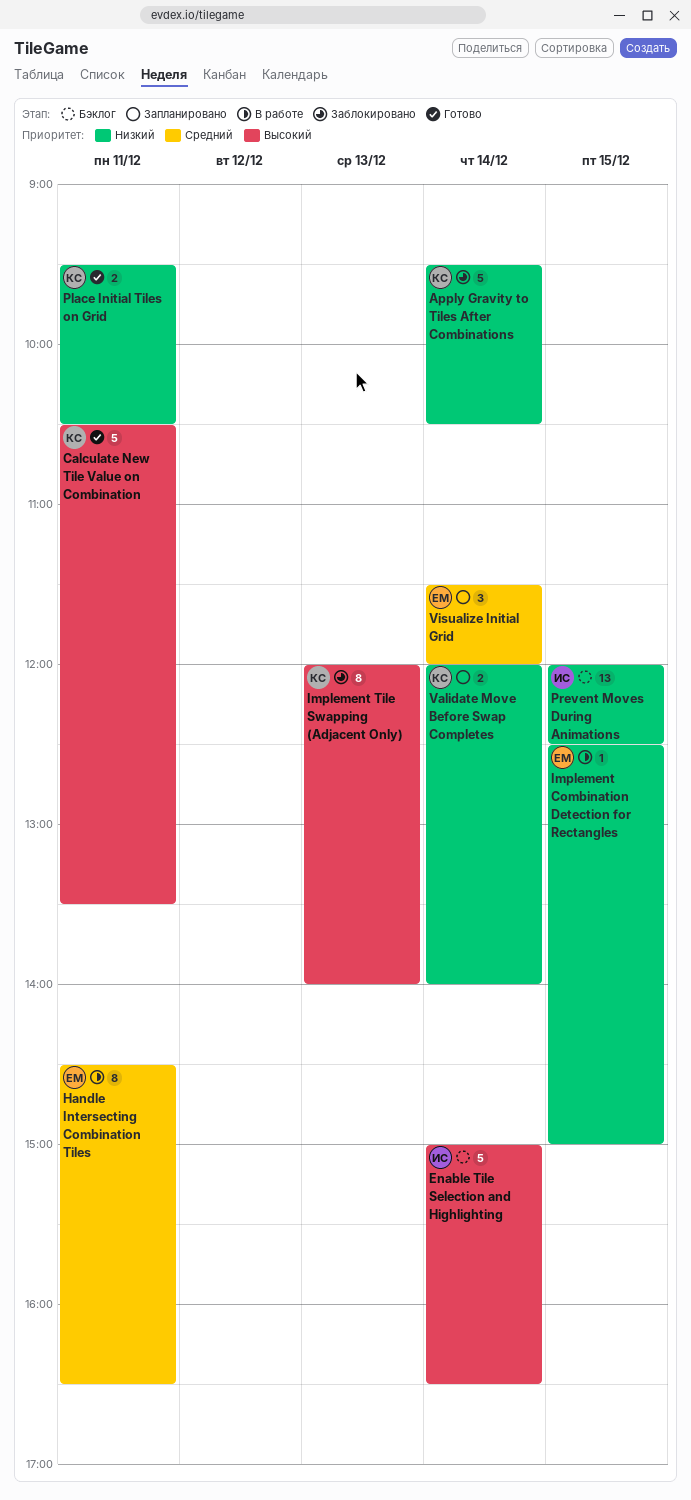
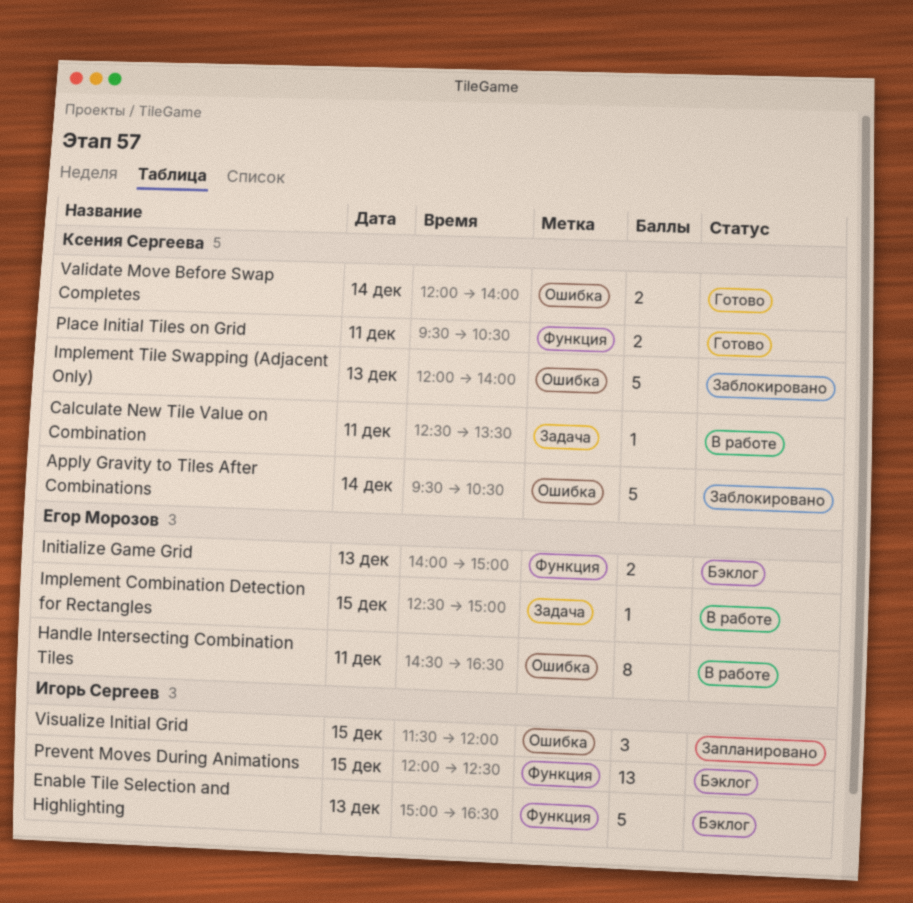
Calculate New Tile Value on Combination, status: Готово -> В работе
Calculate New Tile Value on Combination, estimate: 5 -> 1
Calculate New Tile Value on Combination, begins: 10:30 -> 12:30
Enable Tile Selection and Highlighting, day: Dec 14 -> Dec 13
Implement Tile Swapping (Adjacent Only), estimate: 8 -> 5
Initialize Game Grid: none -> present
Validate Move Before Swap Completes, status: Запланировано -> Готово
Visualize Initial Grid, owner: Егор Морозов -> Игорь Сергеев
Visualize Initial Grid, day: Dec 14 -> Dec 15

